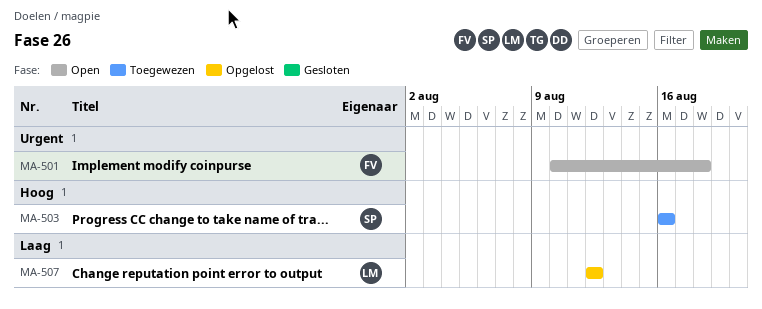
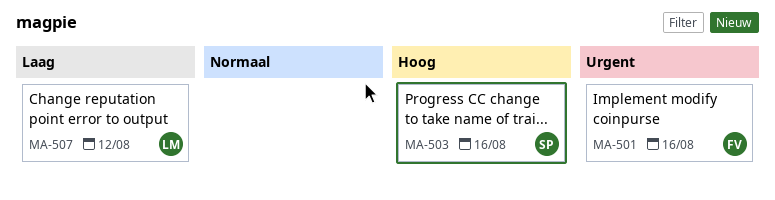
MA-501, due: Aug 18 -> Aug 16

